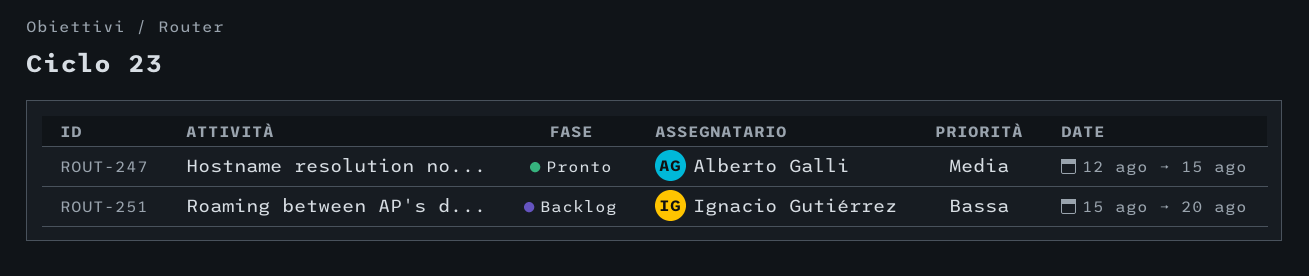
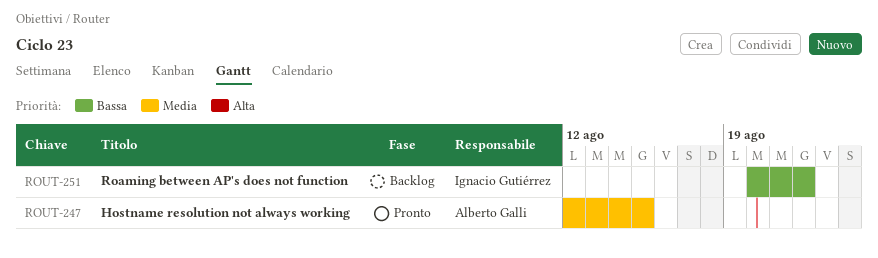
ROUT-251, start: Aug 15 -> Aug 20
ROUT-251, due: Aug 20 -> Aug 22

